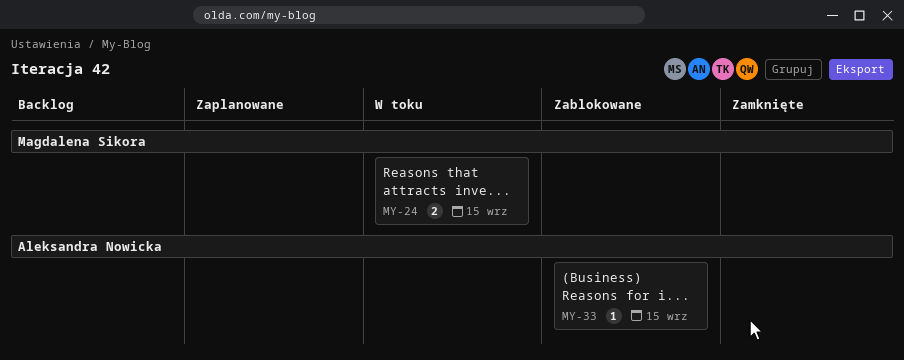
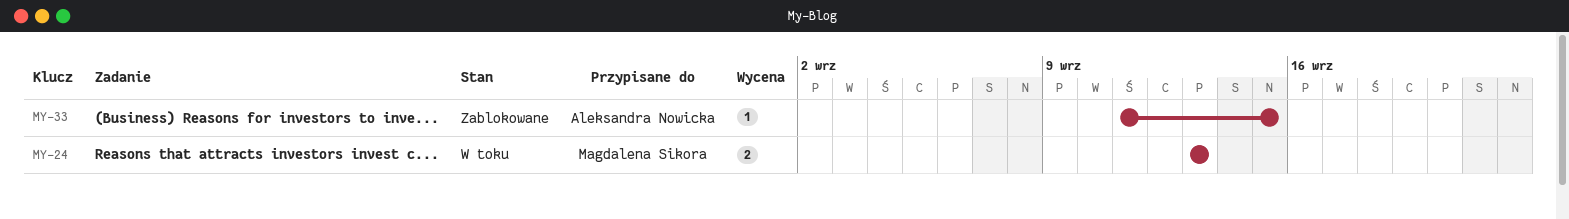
MY-24, due: Sep 15 -> Sep 13

